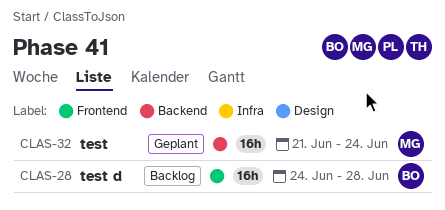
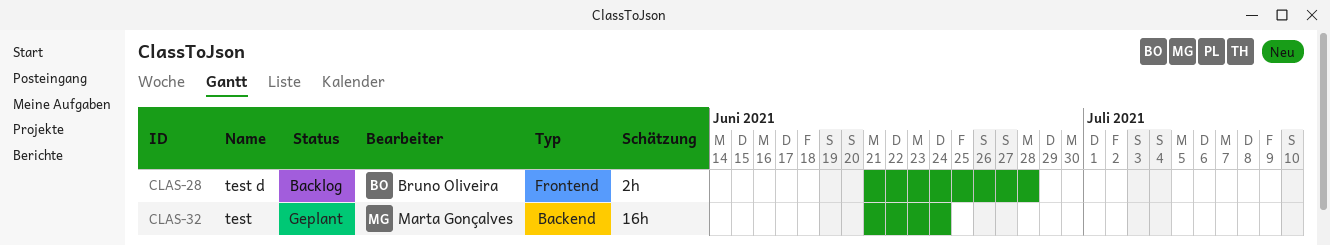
CLAS-28, estimate: 16h -> 2h
CLAS-28, start: Jun 24 -> Jun 21

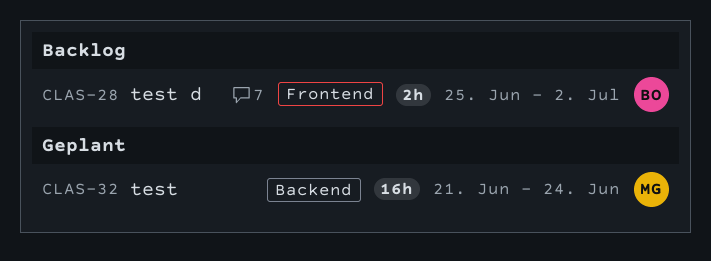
CLAS-28, start: Jun 21 -> Jun 25
CLAS-28, due: Jun 28 -> Jul 2

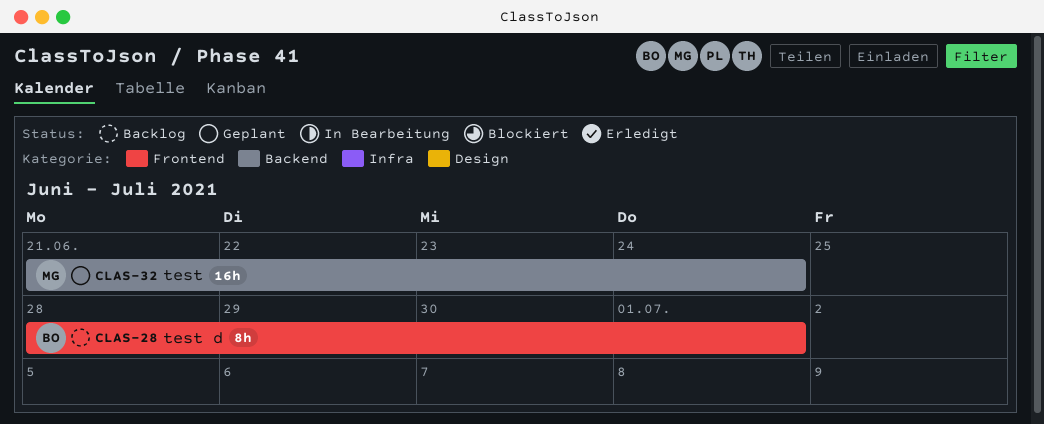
CLAS-28, estimate: 2h -> 8h
CLAS-28, start: Jun 25 -> Jun 28
CLAS-28, due: Jul 2 -> Jul 1

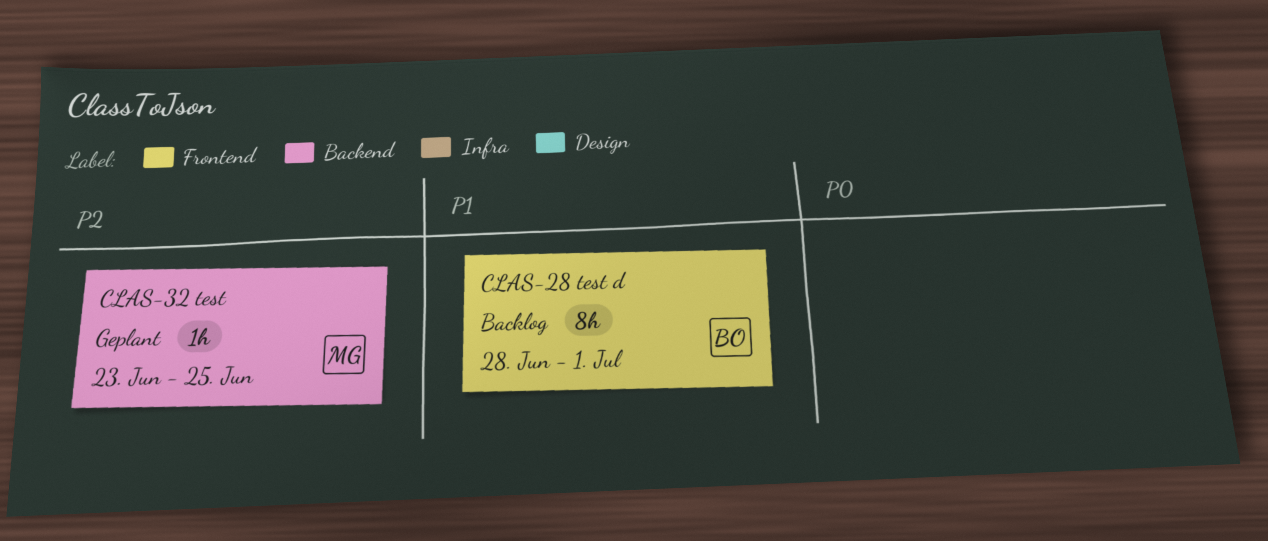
CLAS-32, estimate: 16h -> 1h
CLAS-32, start: Jun 21 -> Jun 23
CLAS-32, due: Jun 24 -> Jun 25

